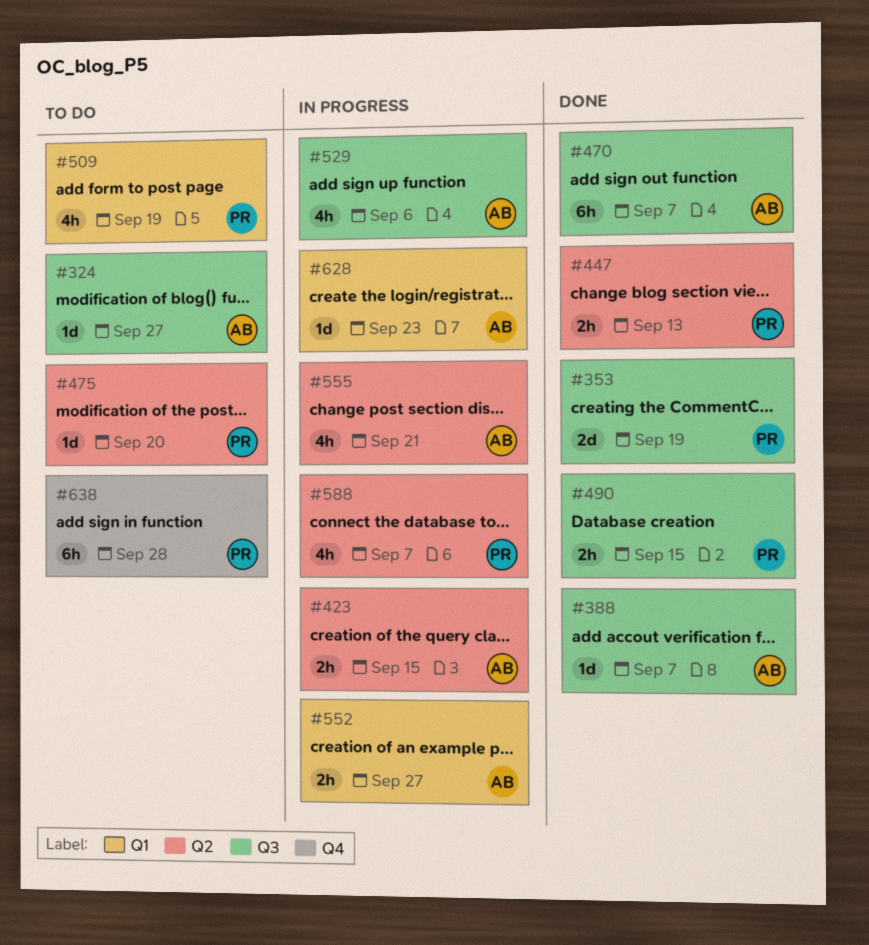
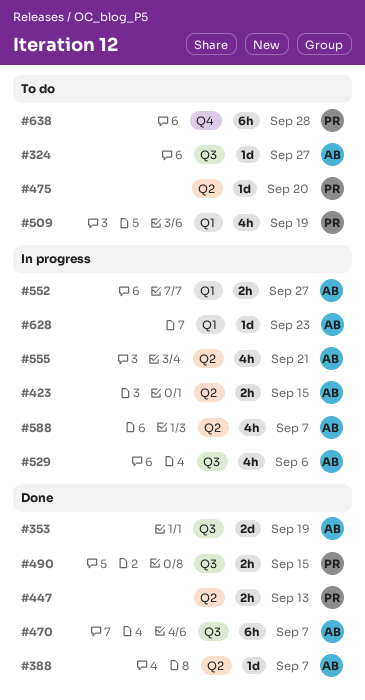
#353, owner: PR -> AB
#388, label: Q3 -> Q2
#588, owner: PR -> AB

